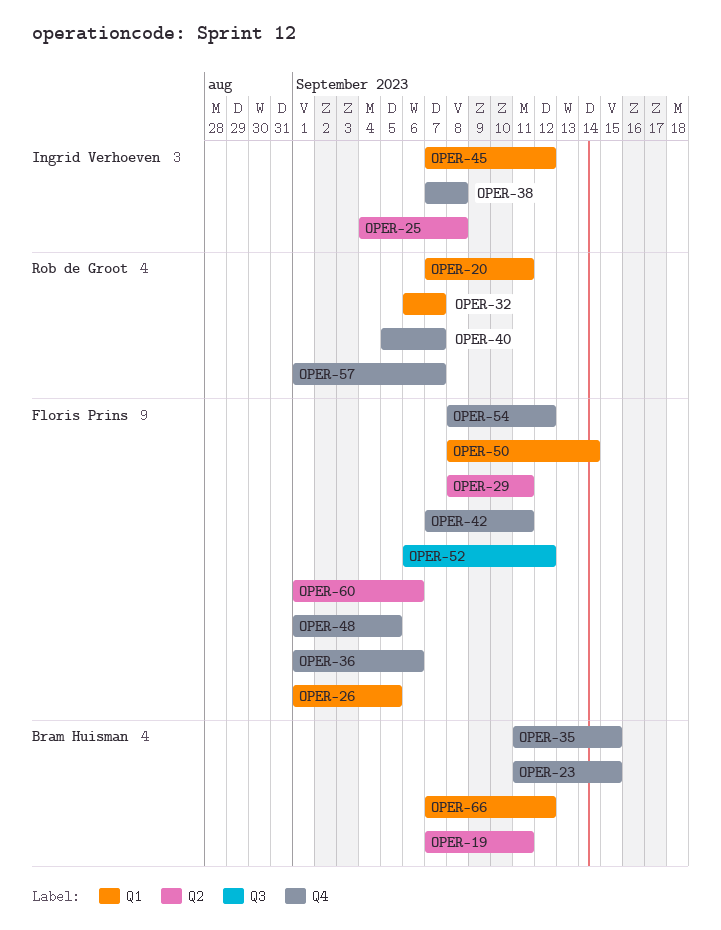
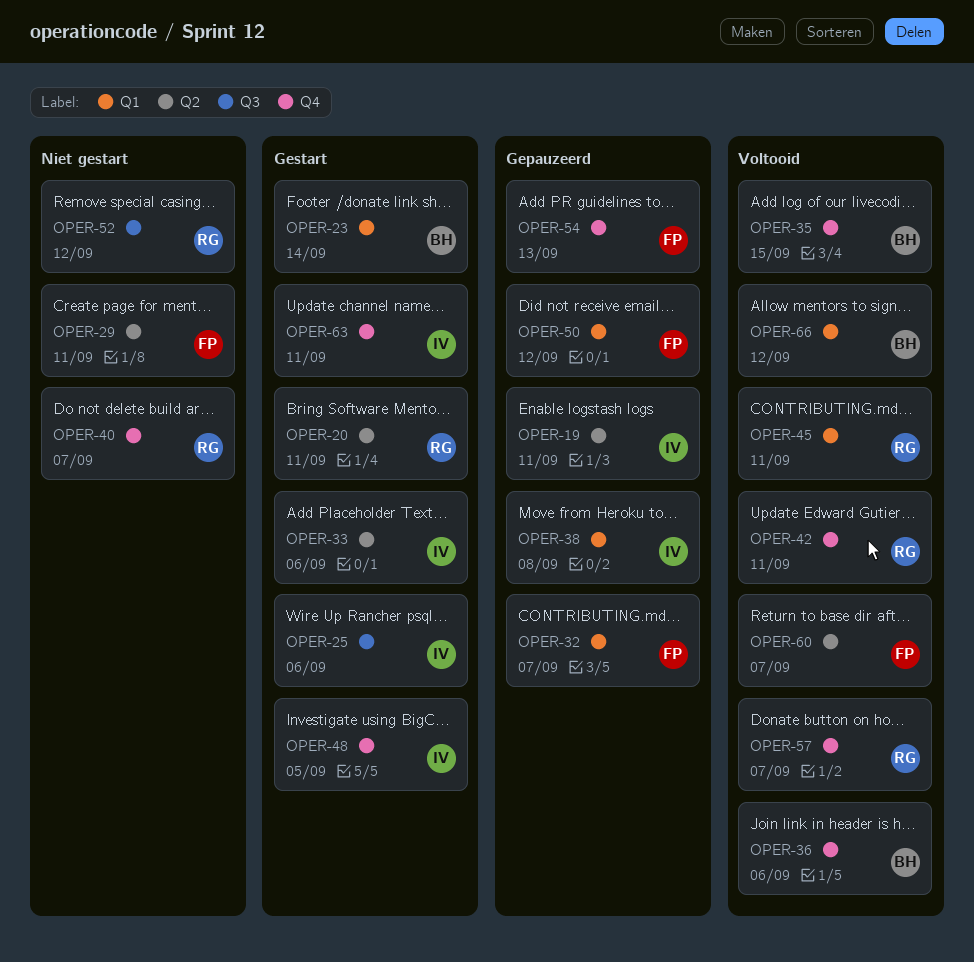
OPER-19, owner: Bram Huisman -> Ingrid Verhoeven
OPER-20, label: Q1 -> Q2
OPER-23, label: Q4 -> Q1
OPER-23, due: Sep 15 -> Sep 14
OPER-25, label: Q2 -> Q3
OPER-25, due: Sep 8 -> Sep 6
OPER-26: present -> none
OPER-32, owner: Rob de Groot -> Floris Prins
OPER-33: none -> present
OPER-36, owner: Floris Prins -> Bram Huisman
OPER-38, label: Q4 -> Q1
OPER-42, owner: Floris Prins -> Rob de Groot
OPER-45, owner: Ingrid Verhoeven -> Rob de Groot
OPER-45, due: Sep 12 -> Sep 11
OPER-48, owner: Floris Prins -> Ingrid Verhoeven
OPER-50, due: Sep 14 -> Sep 12
OPER-52, owner: Floris Prins -> Rob de Groot
OPER-54, due: Sep 12 -> Sep 13
OPER-60, due: Sep 6 -> Sep 7
OPER-63: none -> present

